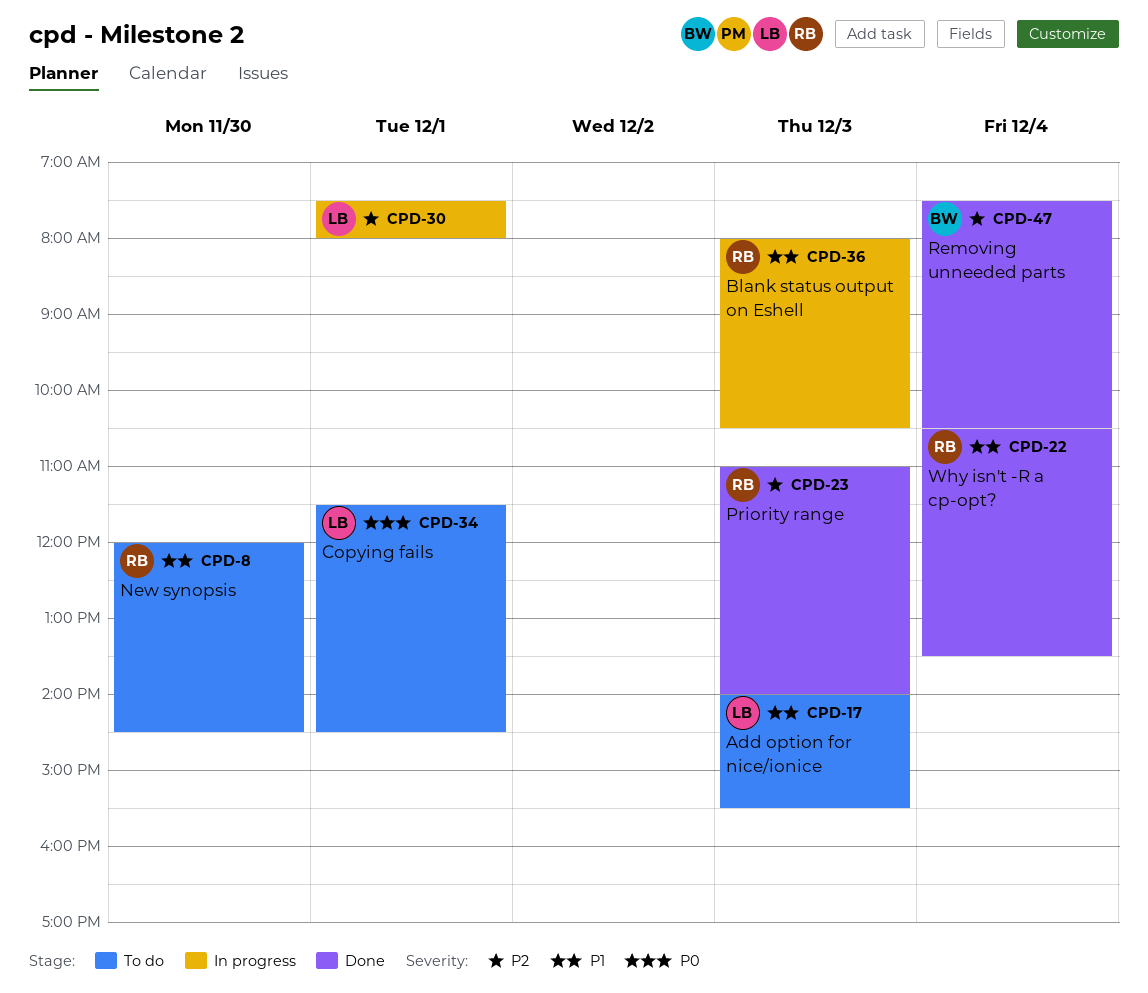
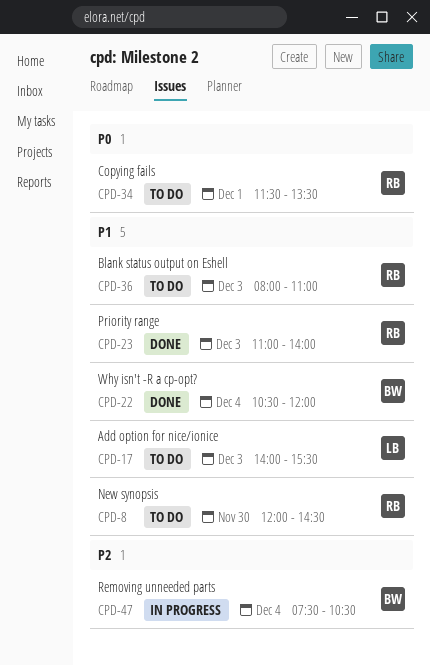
CPD-22, owner: RB -> BW
CPD-22, ends: 13:30 -> 12:00
CPD-23, priority: P2 -> P1
CPD-30: present -> none
CPD-34, owner: LB -> RB
CPD-34, ends: 14:30 -> 13:30
CPD-36, status: In progress -> To do
CPD-36, ends: 10:30 -> 11:00
CPD-47, status: Done -> In progress

